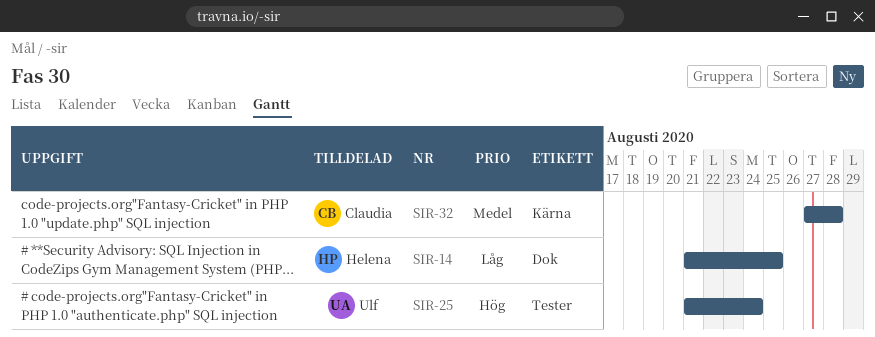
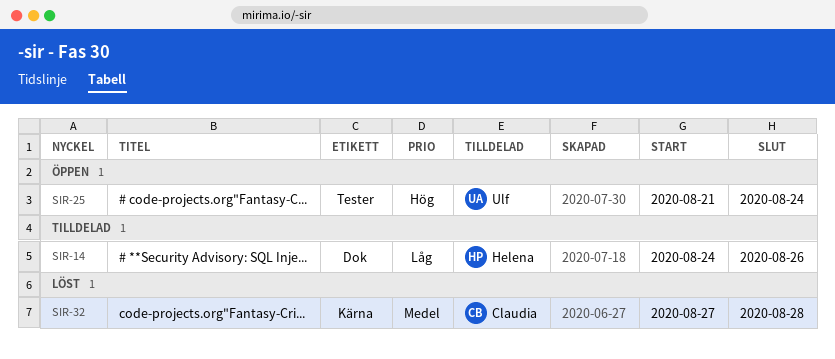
SIR-14, start: Aug 21 -> Aug 24
SIR-14, due: Aug 25 -> Aug 26

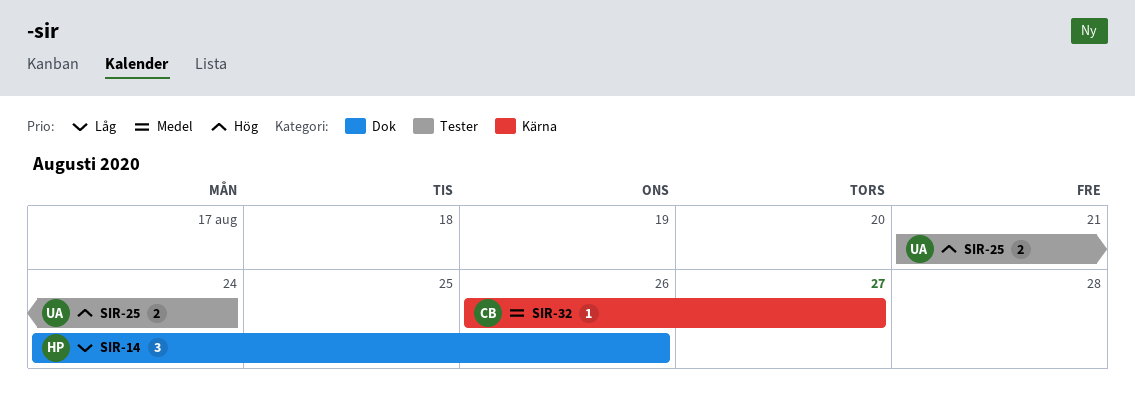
SIR-32, start: Aug 27 -> Aug 26
SIR-32, due: Aug 28 -> Aug 27

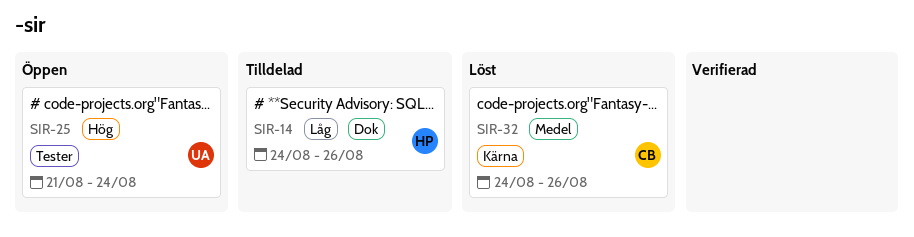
SIR-32, start: Aug 26 -> Aug 24
SIR-32, due: Aug 27 -> Aug 26

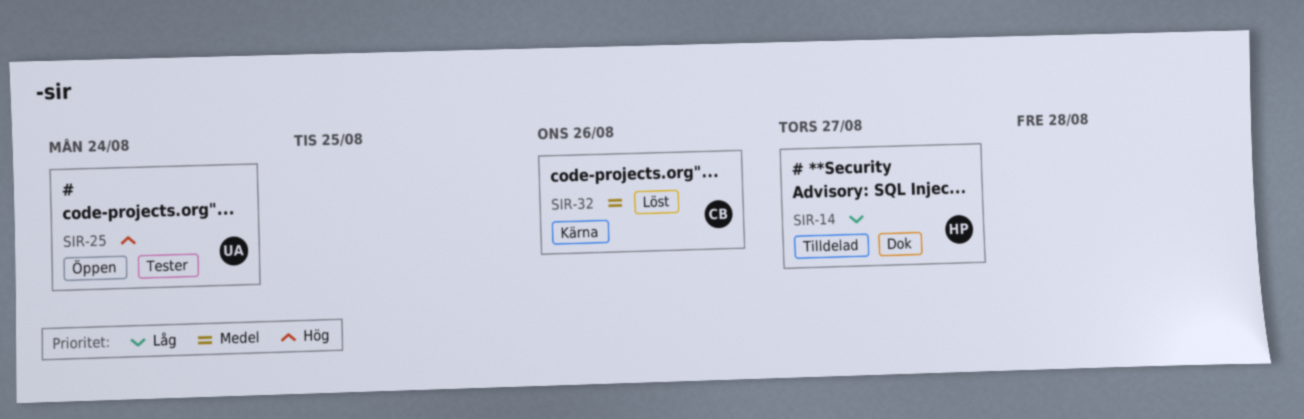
SIR-14, due: Aug 26 -> Aug 27

